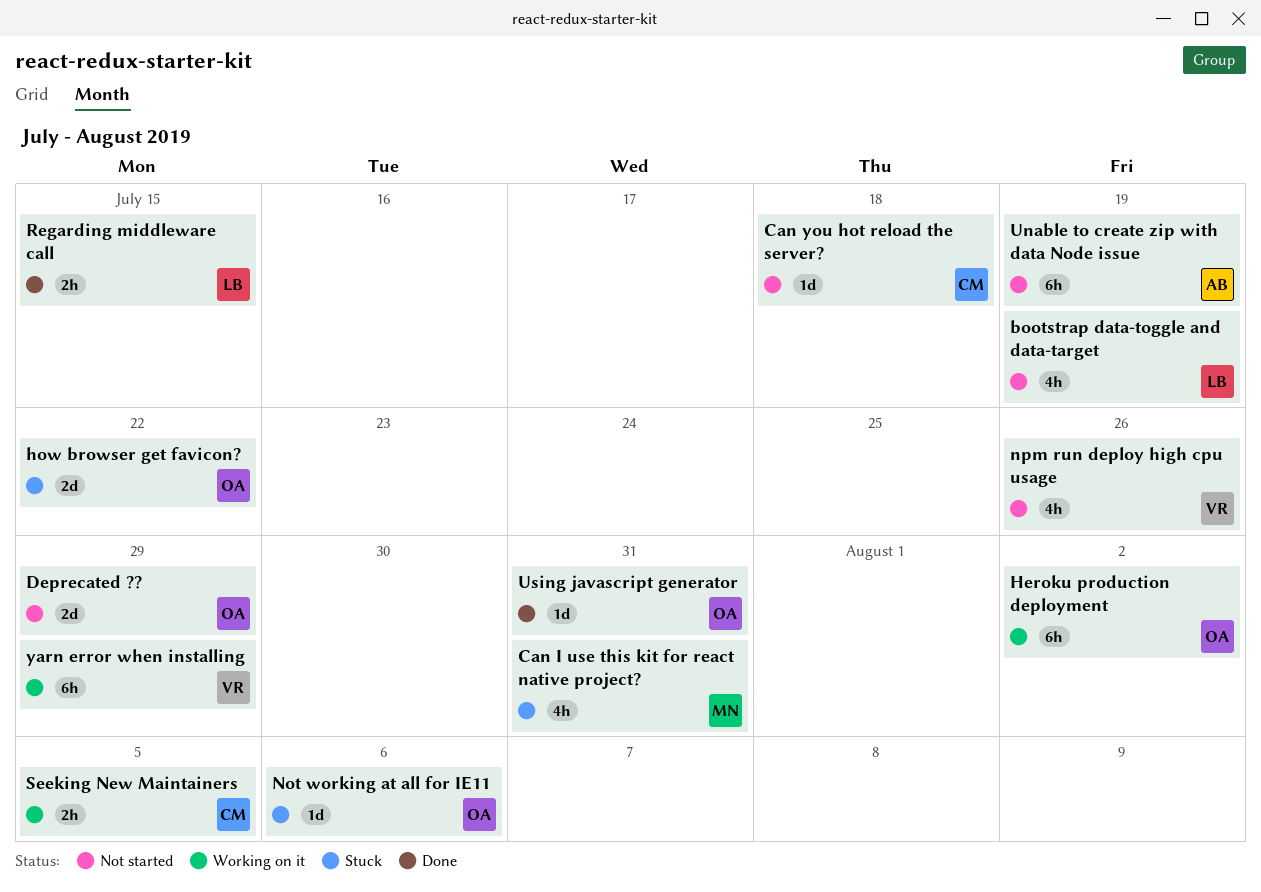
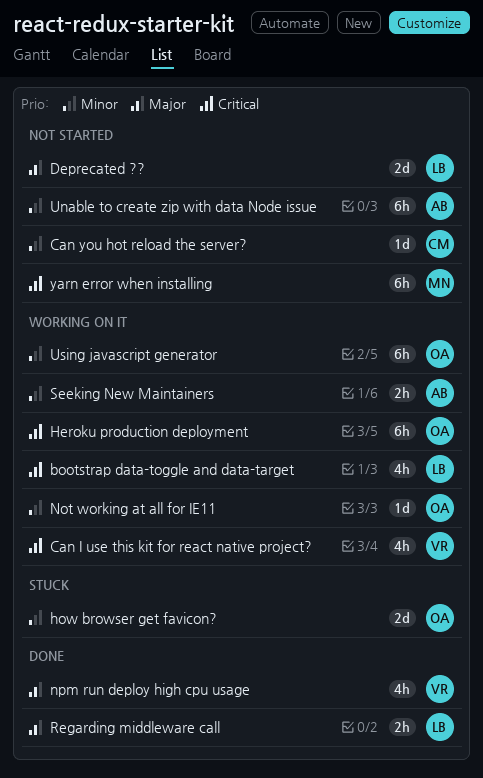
bootstrap data-toggle and data-target, status: Not started -> Working on it
Can I use this kit for react native project?, status: Stuck -> Working on it
Can I use this kit for react native project?, owner: MN -> VR
Deprecated ??, owner: OA -> LB
Not working at all for IE11, status: Stuck -> Working on it
npm run deploy high cpu usage, status: Not started -> Done
Seeking New Maintainers, owner: CM -> AB
Using javascript generator, status: Done -> Working on it
Using javascript generator, estimate: 1d -> 6h
yarn error when installing, status: Working on it -> Not started
yarn error when installing, owner: VR -> MN

